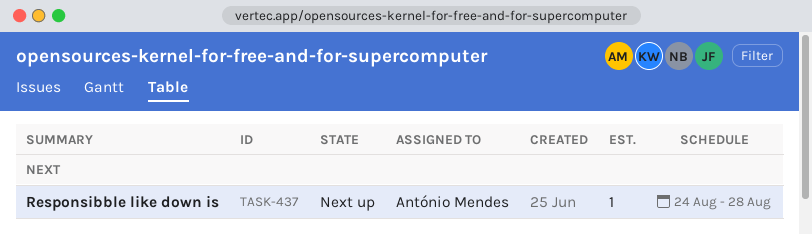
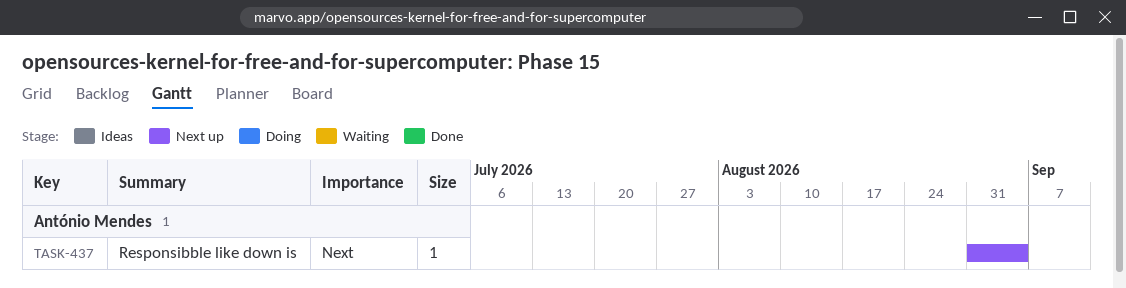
TASK-437, start: Aug 24 -> Aug 31
TASK-437, due: Aug 28 -> Sep 4

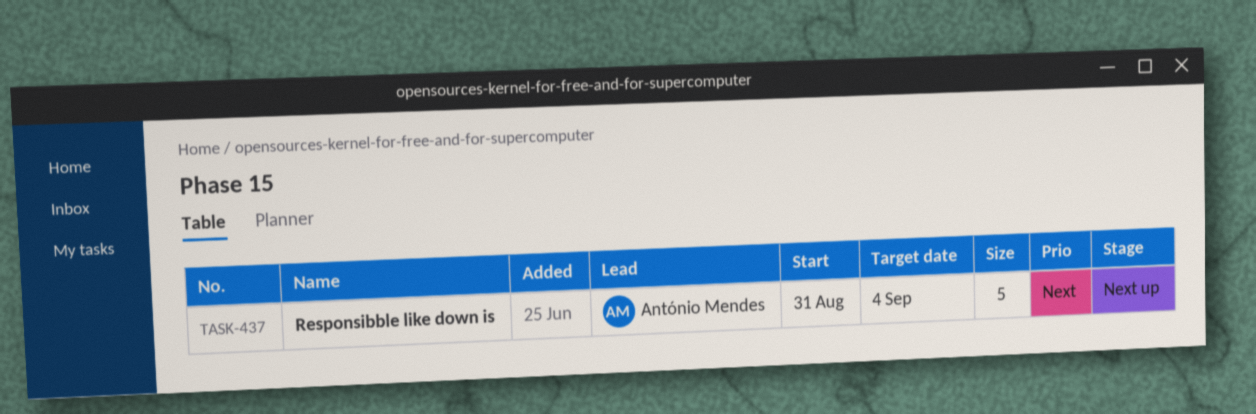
TASK-437, estimate: 1 -> 5

